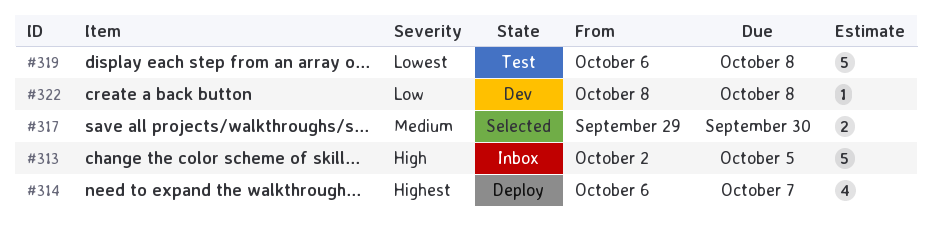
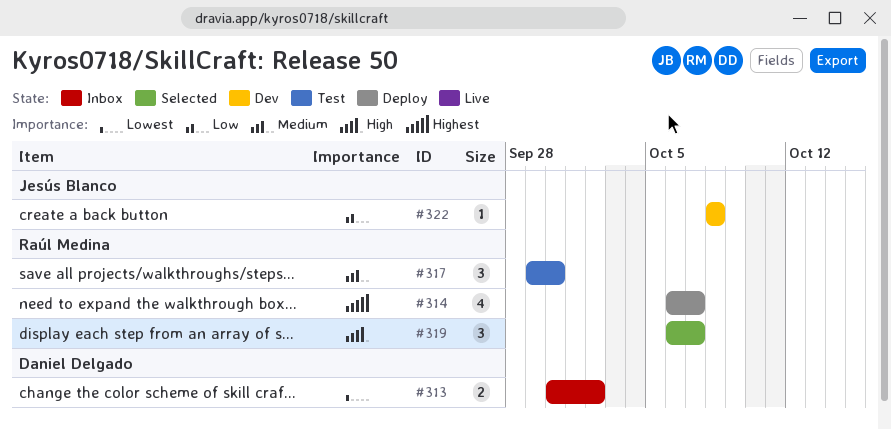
#313, priority: High -> Lowest
#313, estimate: 5 -> 2
#313, start: Oct 2 -> Sep 30
#313, due: Oct 5 -> Oct 2
#317, status: Selected -> Test
#317, estimate: 2 -> 3
#319, status: Test -> Selected
#319, priority: Lowest -> High
#319, estimate: 5 -> 3
#319, due: Oct 8 -> Oct 7

